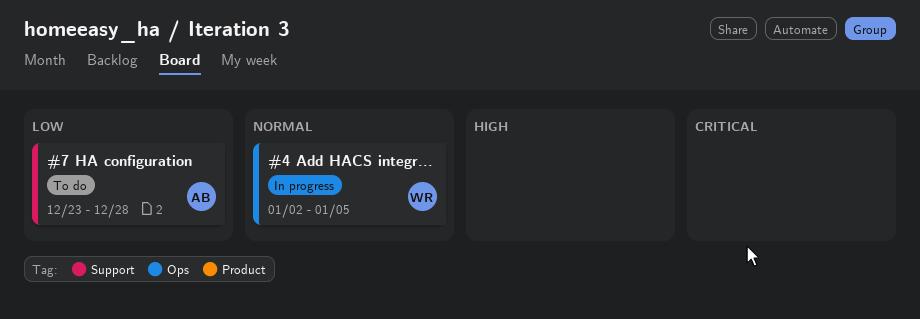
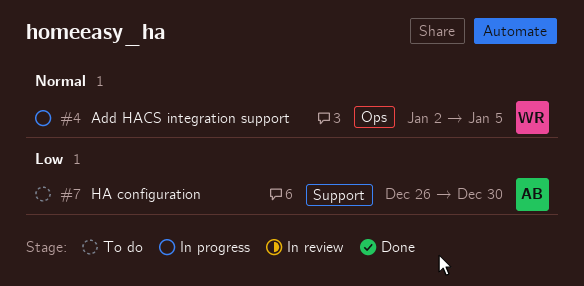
#7, start: Dec 23 -> Dec 26
#7, due: Dec 28 -> Dec 30

